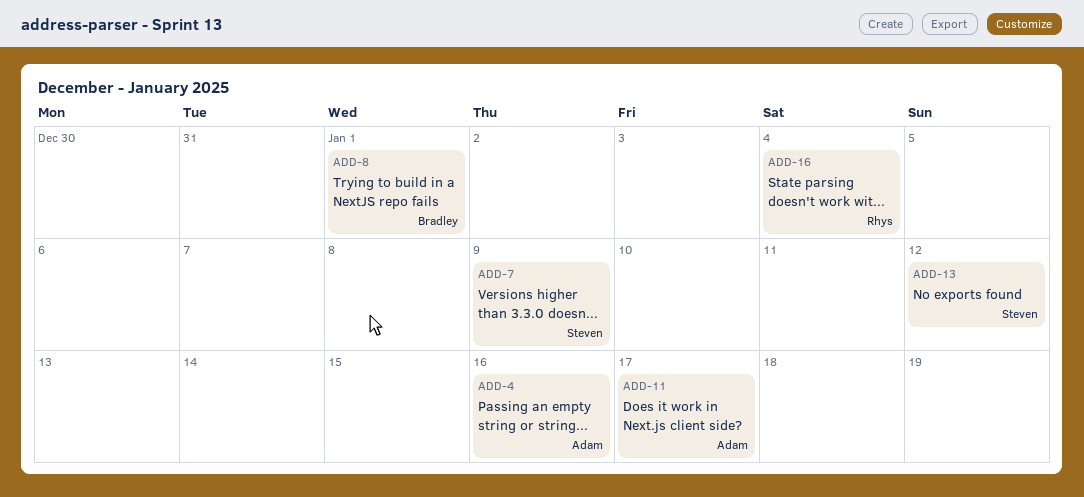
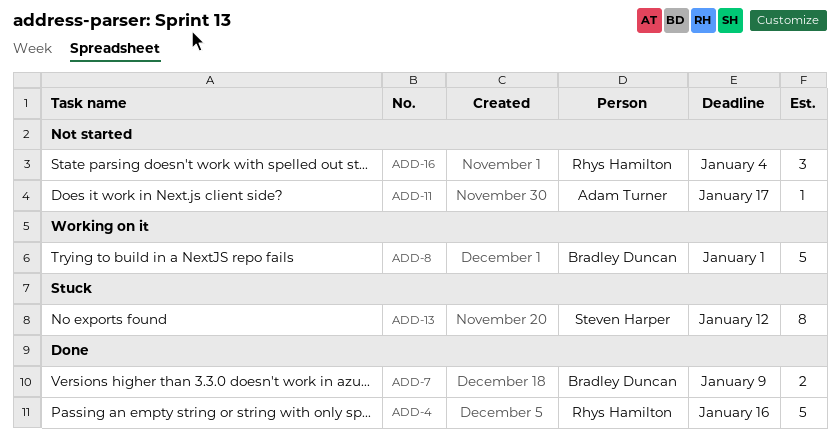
ADD-4, owner: Adam Turner -> Rhys Hamilton
ADD-7, owner: Steven Harper -> Bradley Duncan

